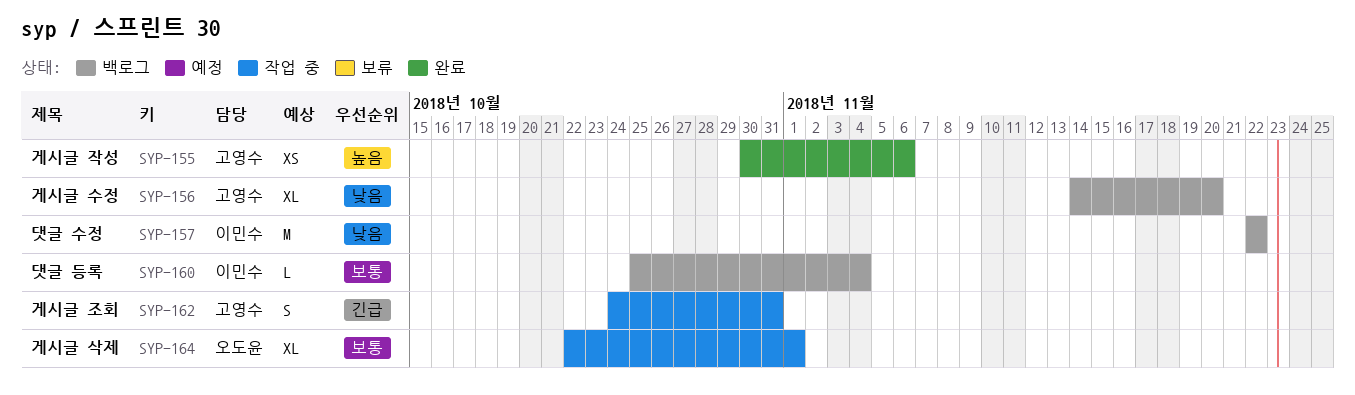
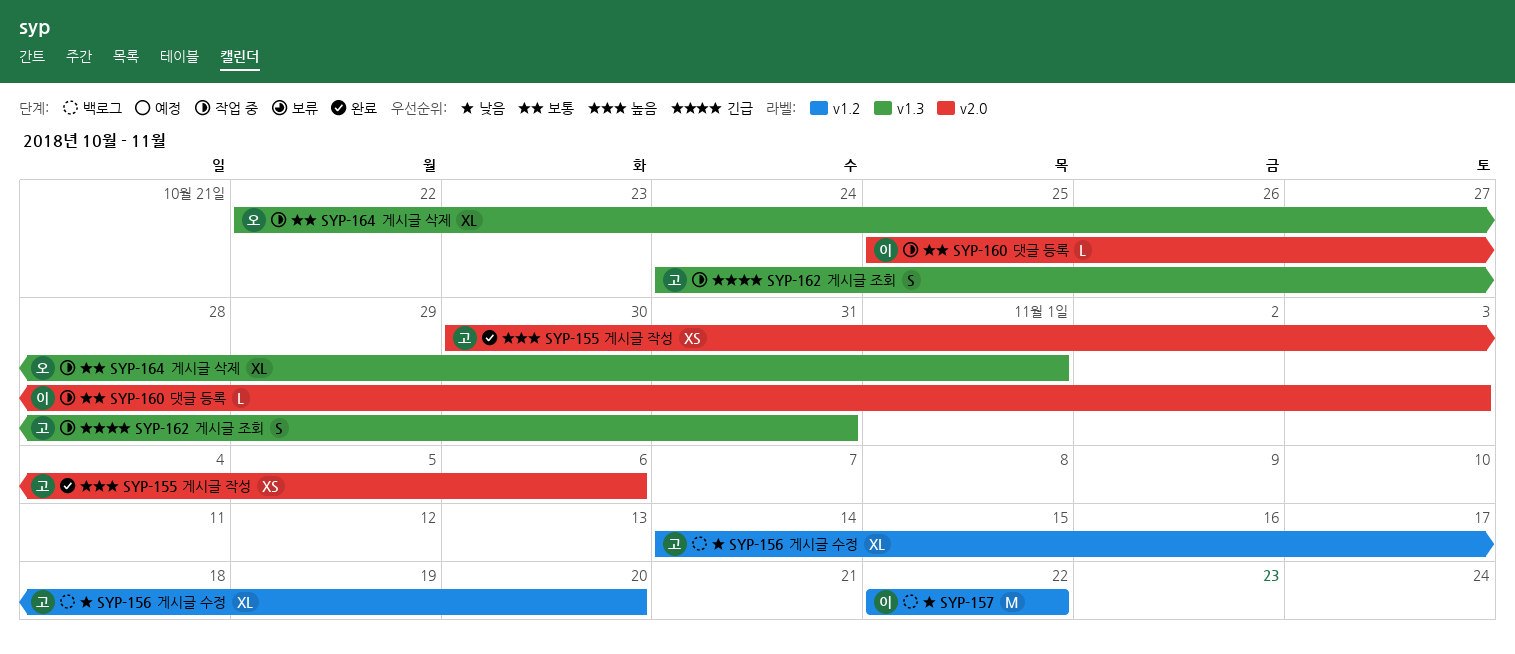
SYP-160, status: 백로그 -> 작업 중
SYP-160, due: Nov 4 -> Nov 3

